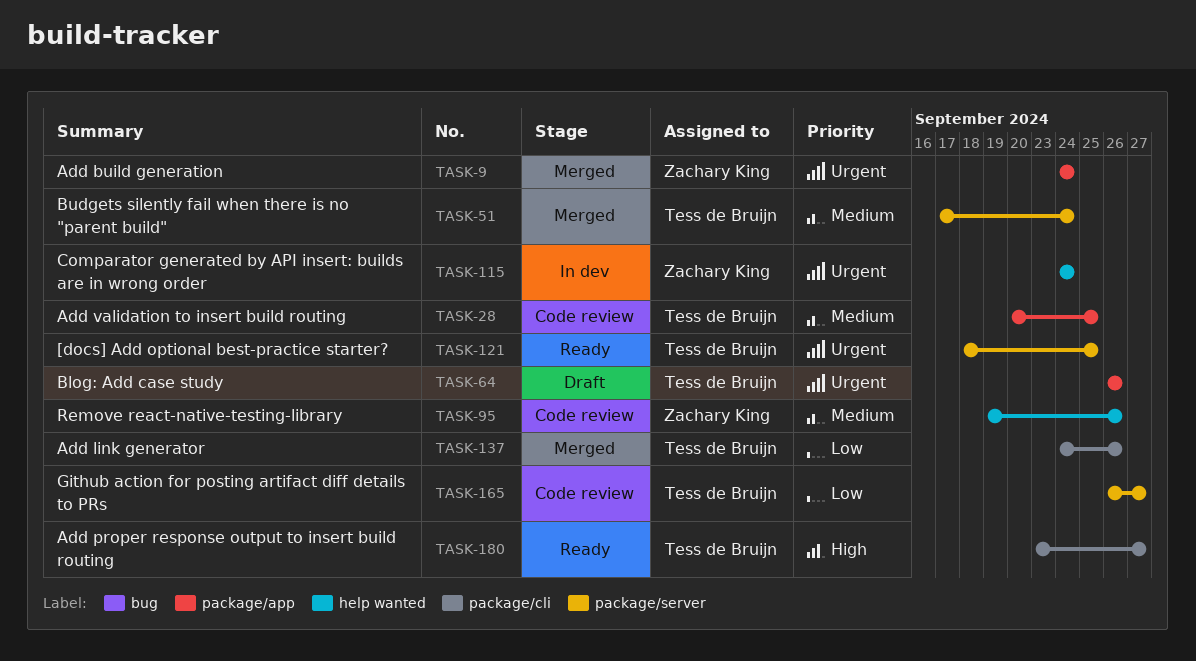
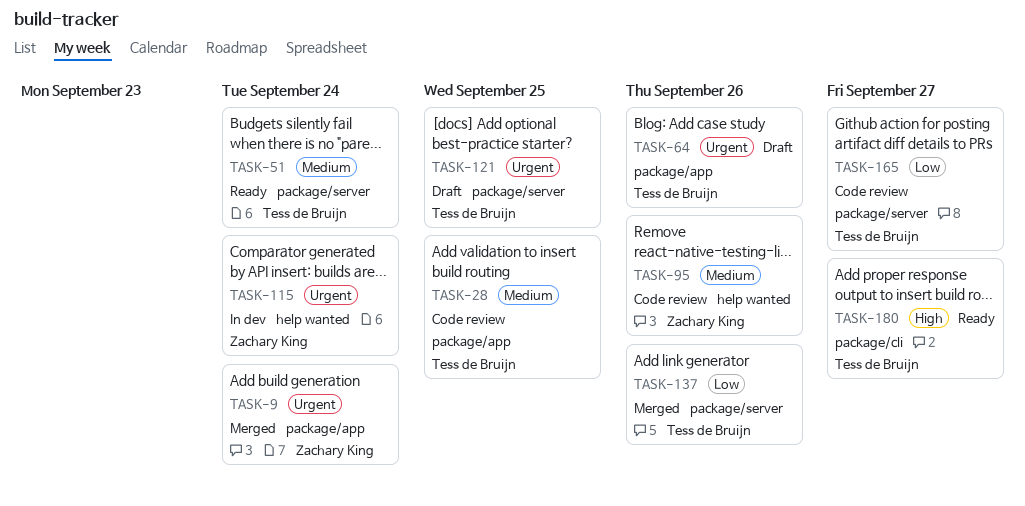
TASK-51, status: Merged -> Ready
TASK-121, status: Ready -> Draft
TASK-137, label: package/cli -> package/server

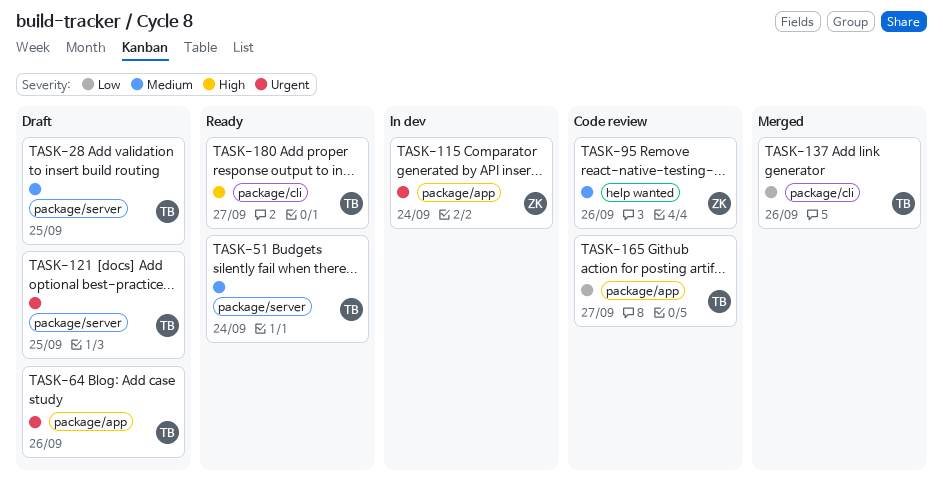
TASK-9: present -> none
TASK-28, status: Code review -> Draft
TASK-28, label: package/app -> package/server
TASK-115, label: help wanted -> package/app
TASK-137, label: package/server -> package/cli
TASK-165, label: package/server -> package/app

